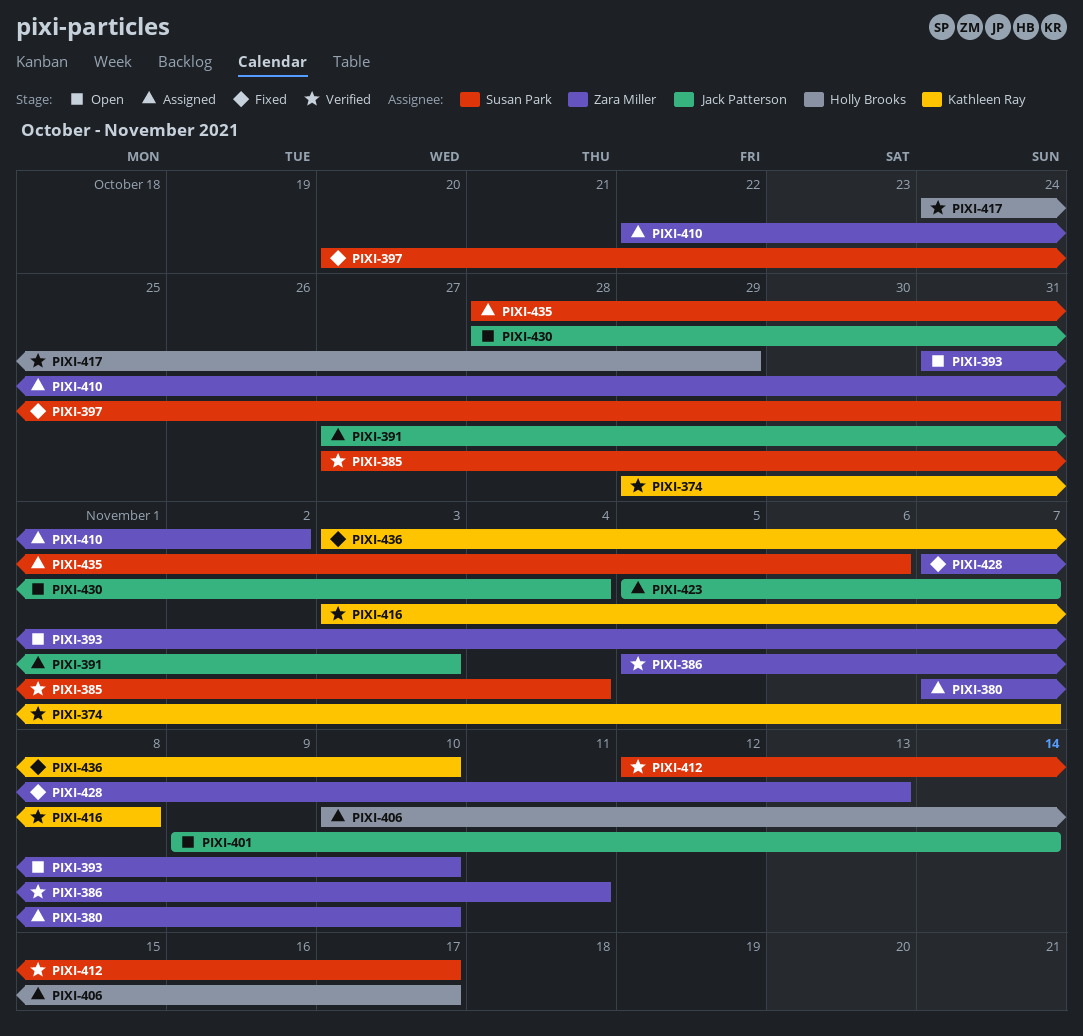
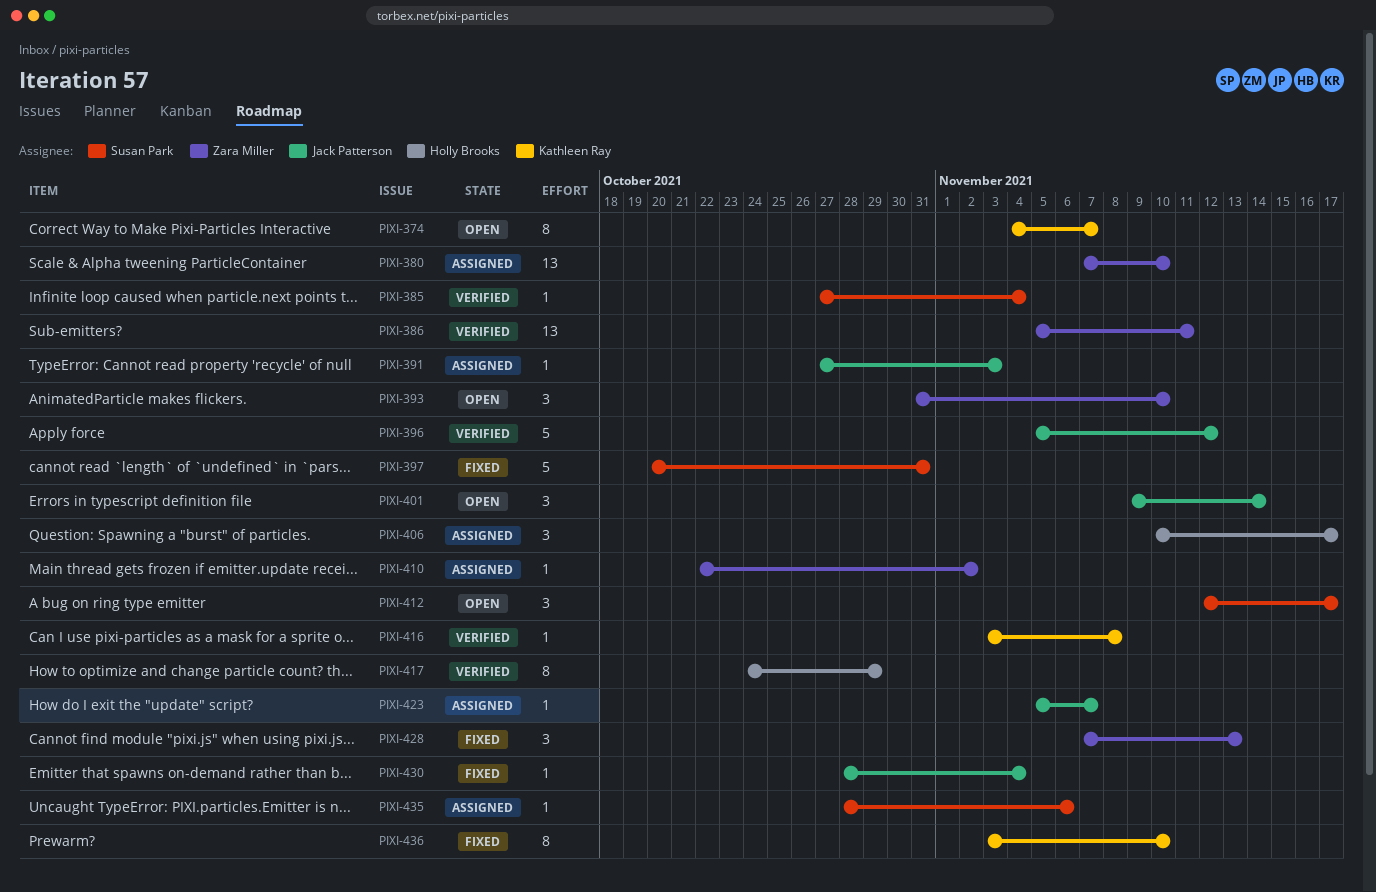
PIXI-374, status: Verified -> Open
PIXI-374, start: Oct 29 -> Nov 4
PIXI-396: none -> present
PIXI-412, status: Verified -> Open
PIXI-430, status: Open -> Fixed

